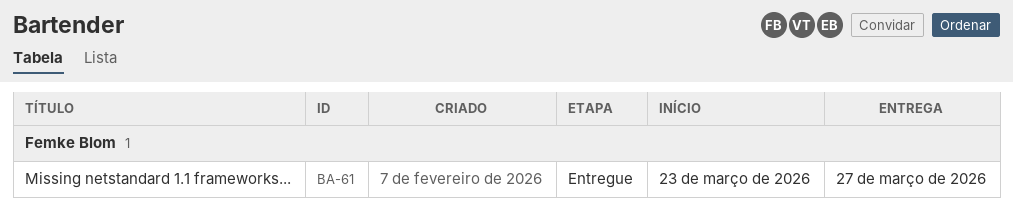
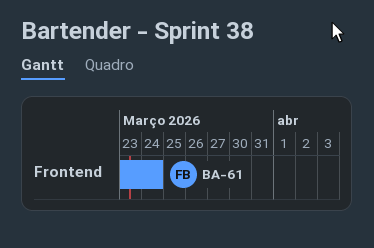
BA-61, due: Mar 27 -> Mar 24

